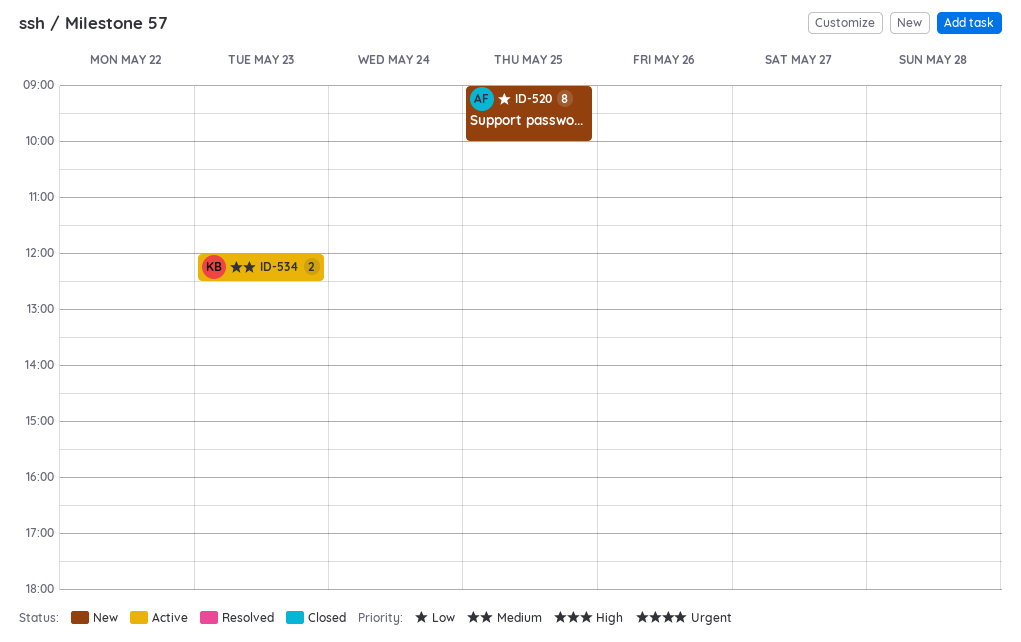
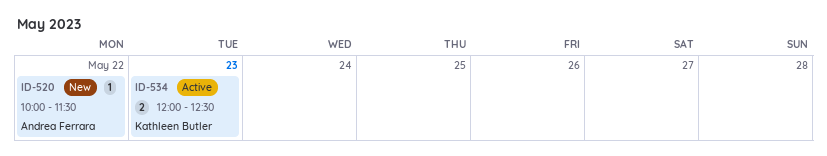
ID-520, estimate: 8 -> 1
ID-520, day: May 25 -> May 22
ID-520, begins: 09:00 -> 10:00
ID-520, ends: 10:00 -> 11:30

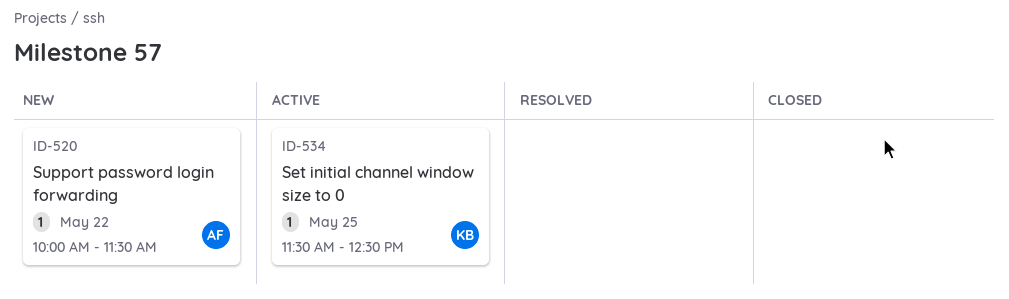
ID-534, estimate: 2 -> 1
ID-534, day: May 23 -> May 25
ID-534, begins: 12:00 -> 11:30

